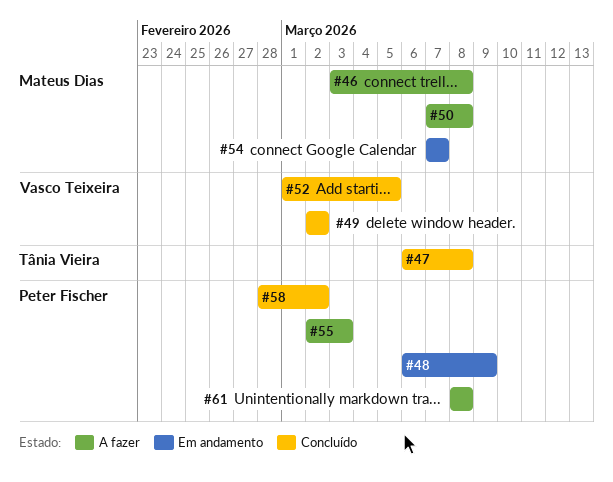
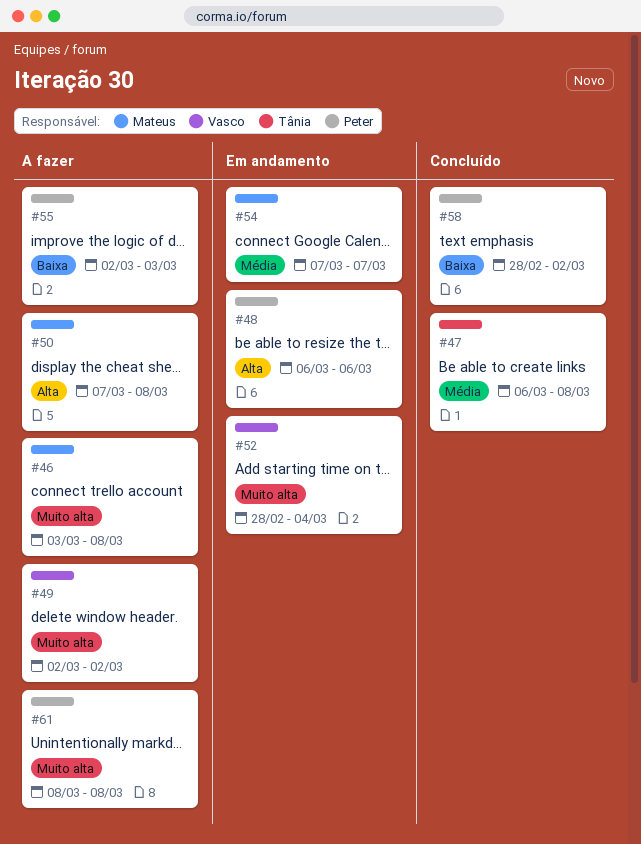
#48, due: Mar 9 -> Mar 6
#49, status: Concluído -> A fazer
#52, status: Concluído -> Em andamento
#52, start: Mar 1 -> Feb 28
#52, due: Mar 5 -> Mar 4

